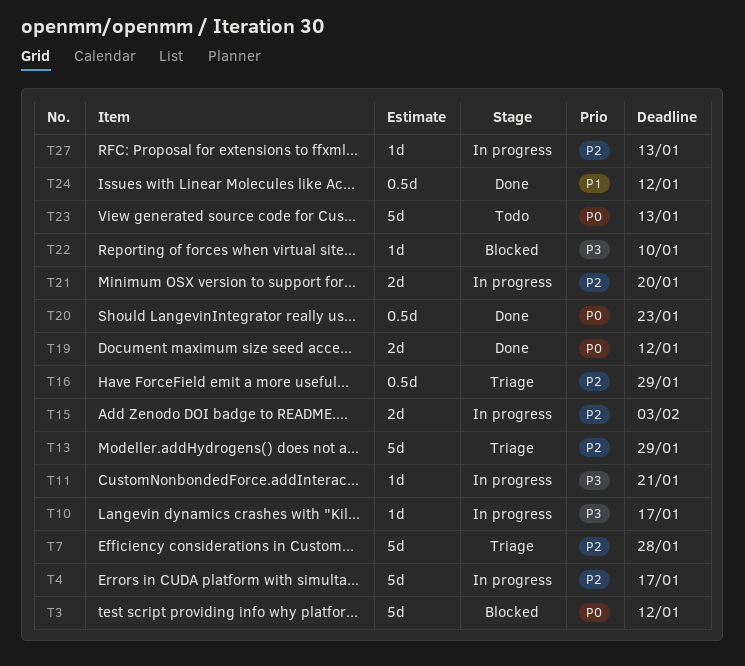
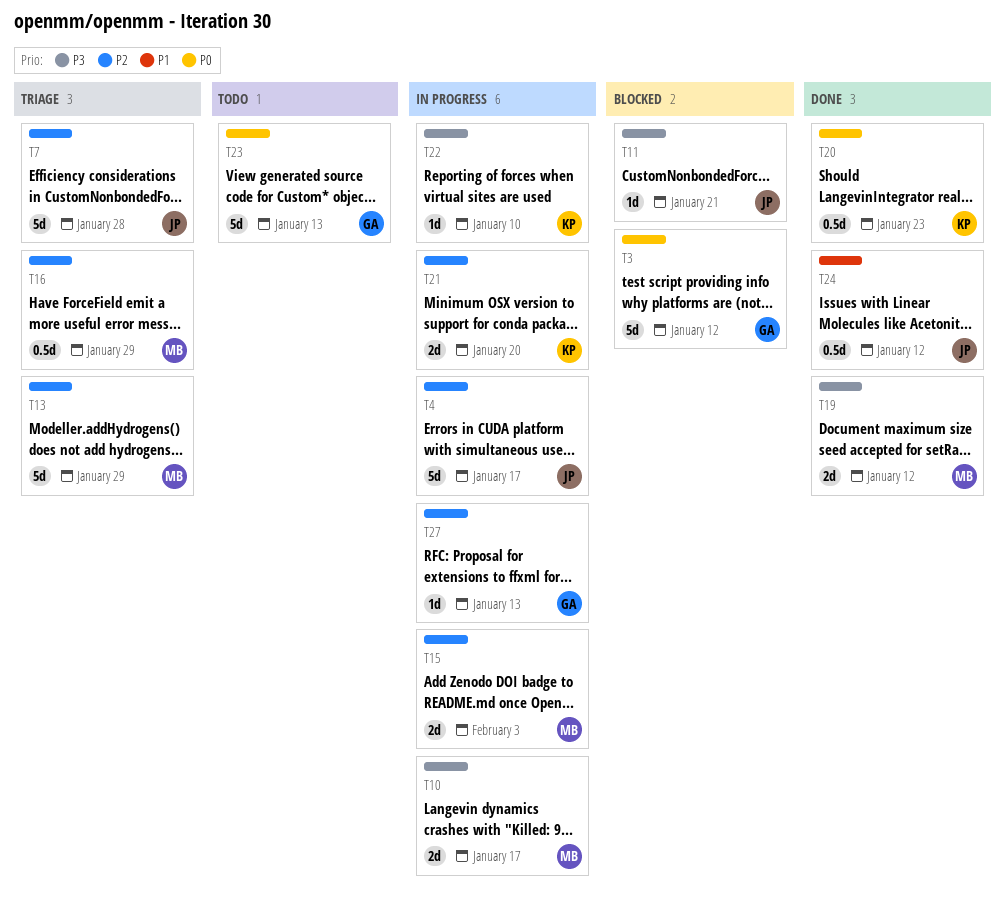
T10, estimate: 1d -> 2d
T11, status: In progress -> Blocked
T19, priority: P0 -> P3
T22, status: Blocked -> In progress

